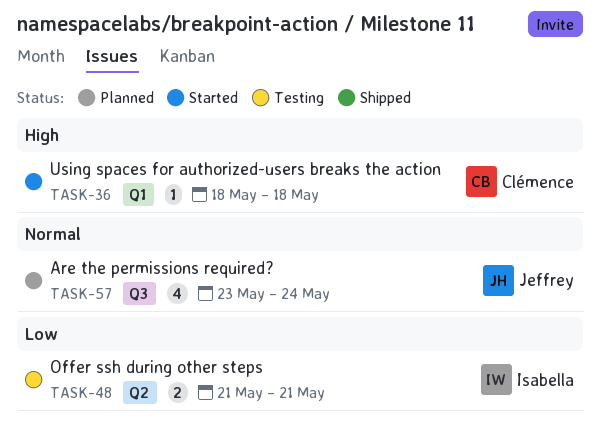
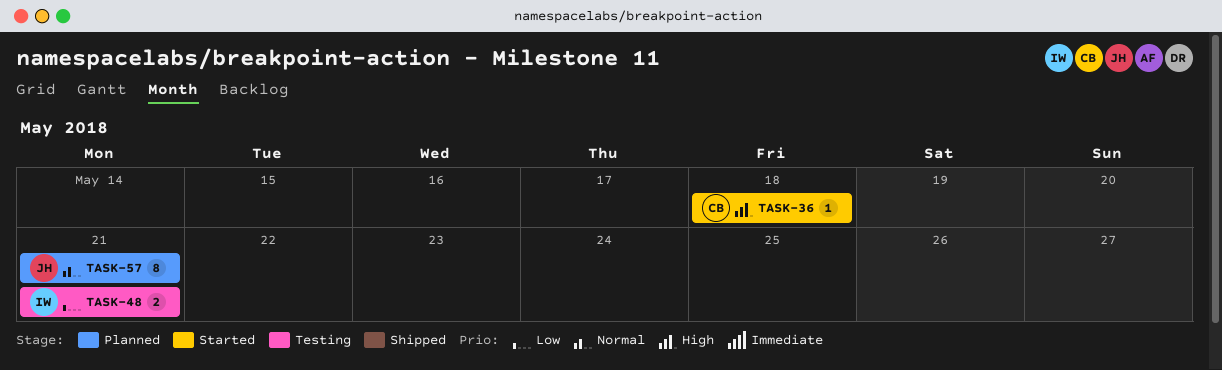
TASK-57, estimate: 4 -> 8
TASK-57, start: May 23 -> May 21
TASK-57, due: May 24 -> May 21

